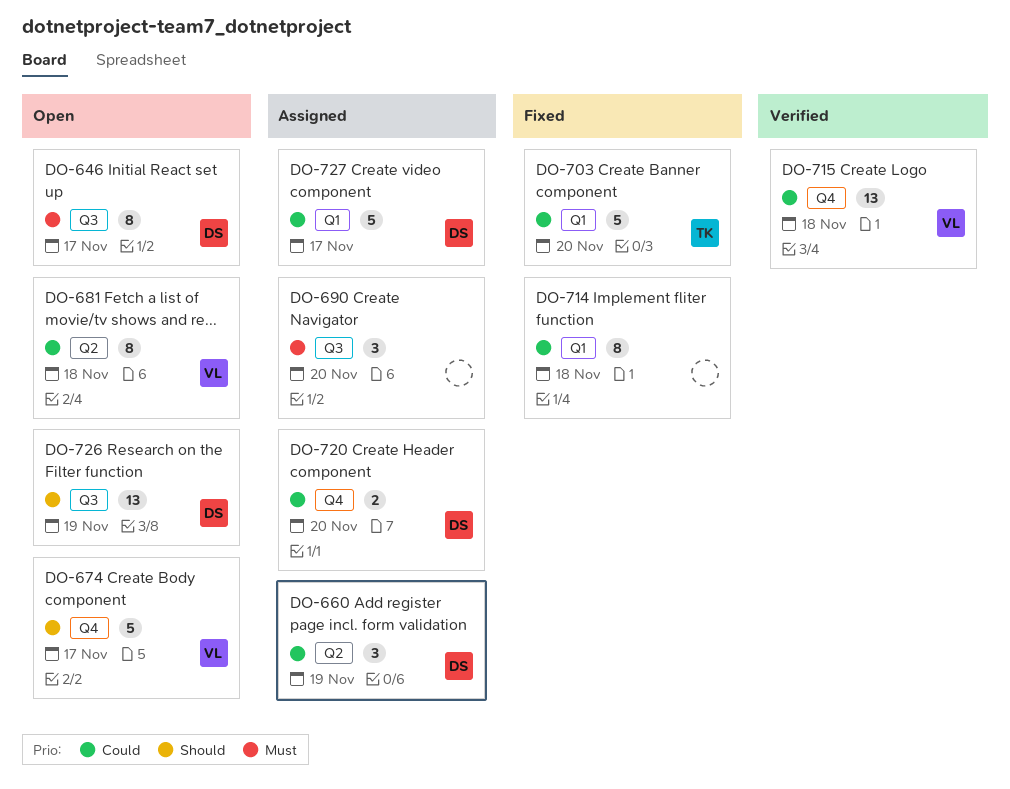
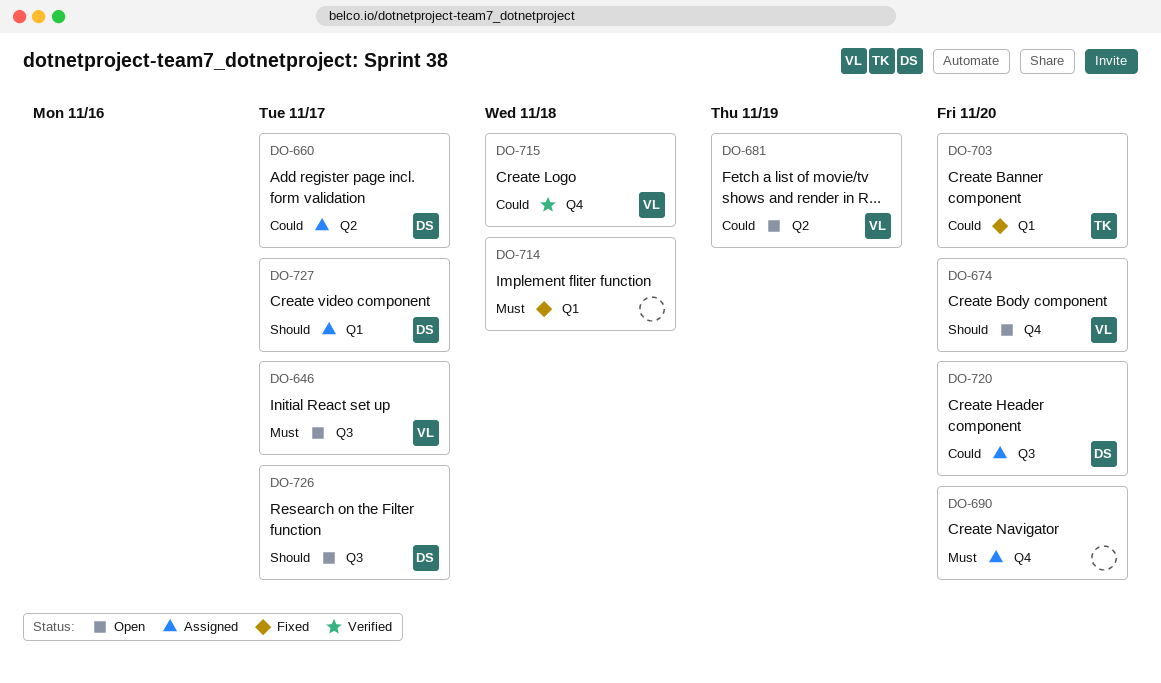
DO-646, owner: DS -> VL
DO-660, due: Nov 19 -> Nov 17
DO-674, due: Nov 17 -> Nov 20
DO-681, due: Nov 18 -> Nov 19
DO-690, label: Q3 -> Q4
DO-714, priority: Could -> Must
DO-720, label: Q4 -> Q3
DO-726, due: Nov 19 -> Nov 17
DO-727, priority: Could -> Should

